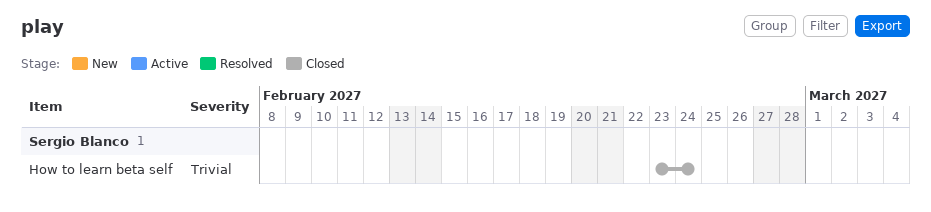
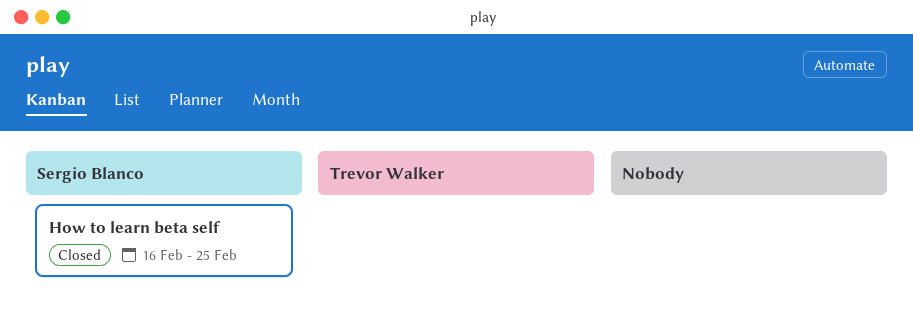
How to learn beta self, start: Feb 23 -> Feb 16
How to learn beta self, due: Feb 24 -> Feb 25

